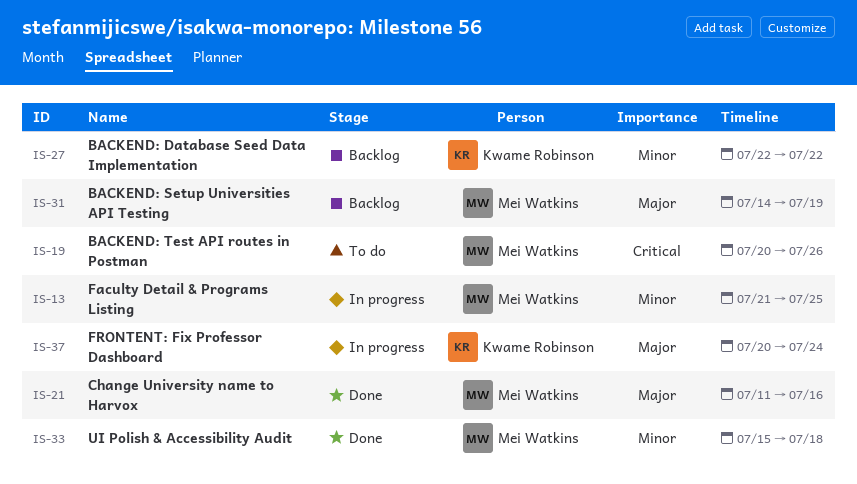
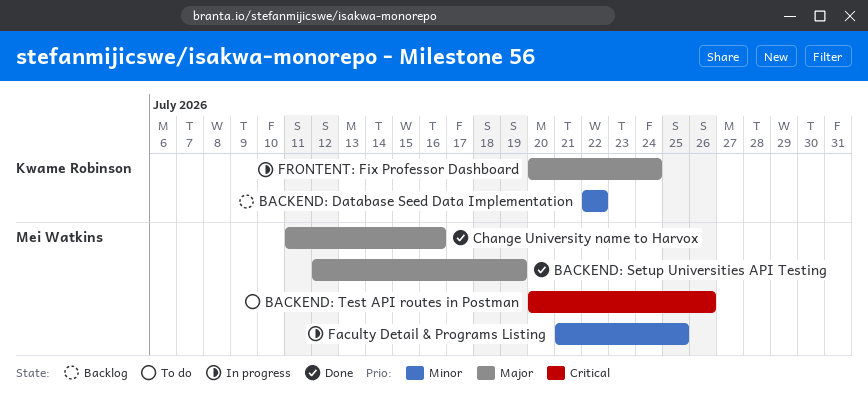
BACKEND: Setup Universities API Testing, status: Backlog -> Done
BACKEND: Setup Universities API Testing, start: Jul 14 -> Jul 12
UI Polish & Accessibility Audit: present -> none

